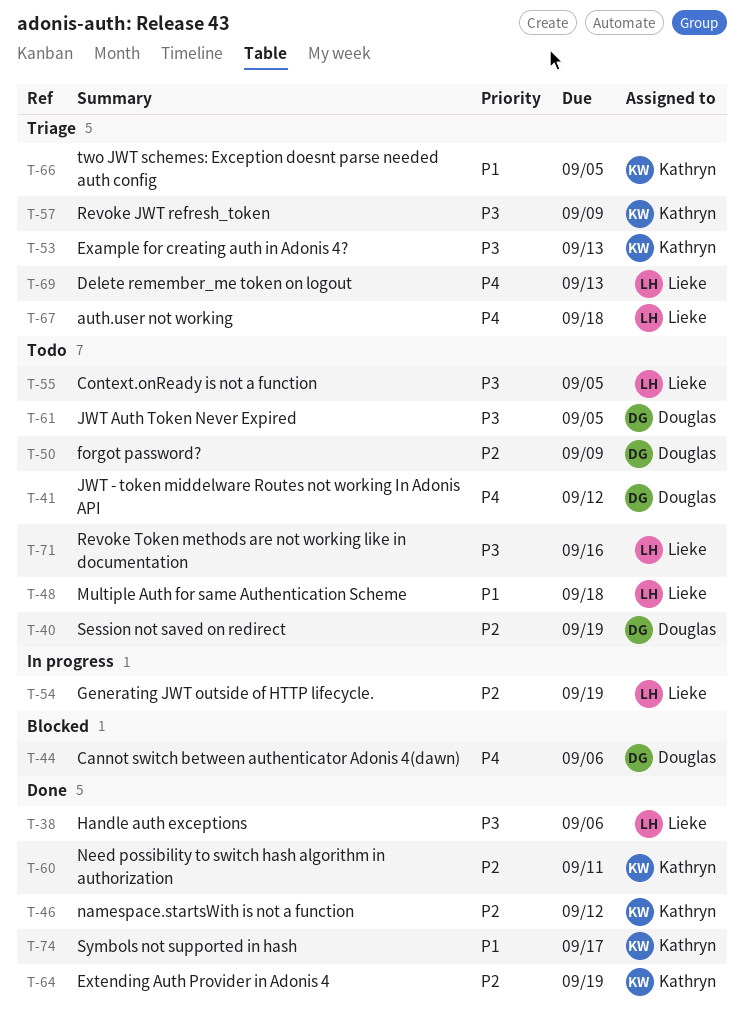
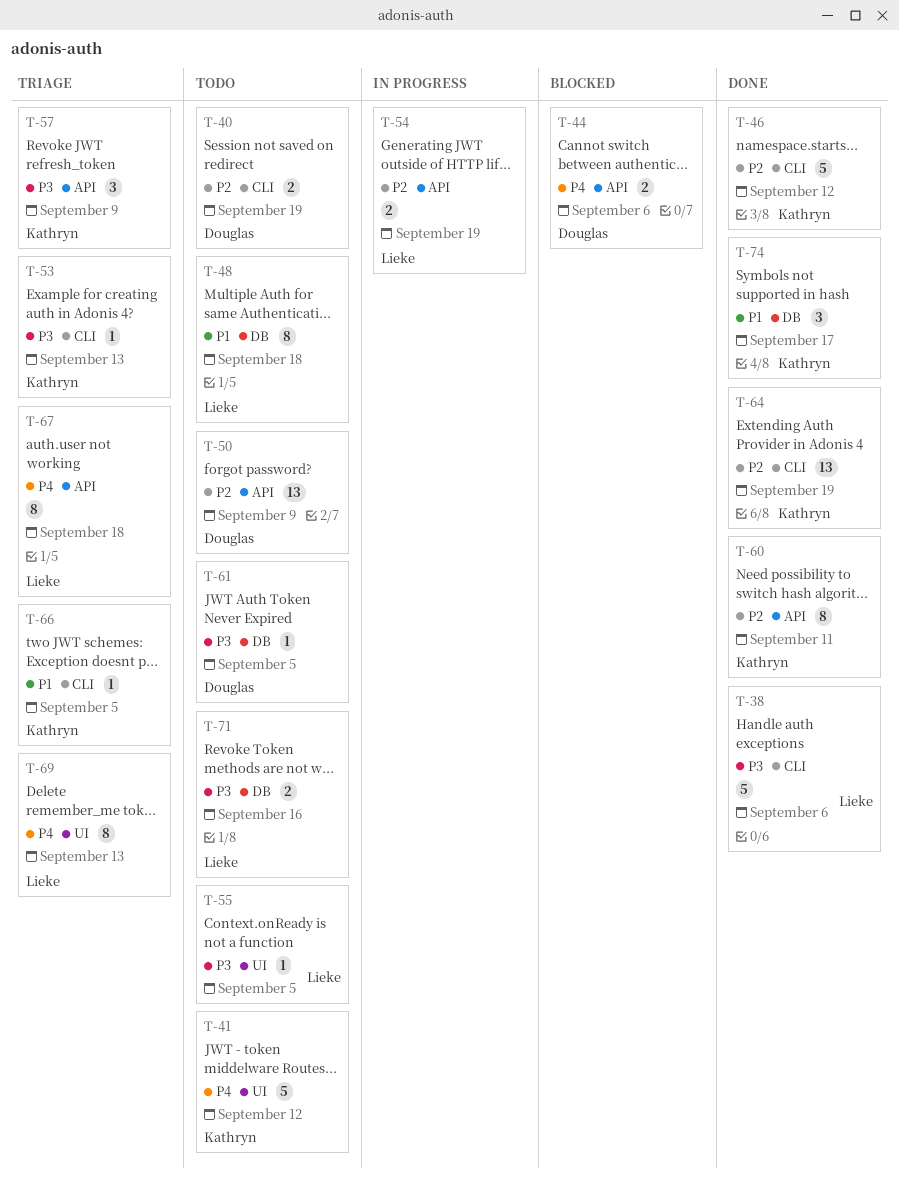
T-41, owner: Douglas -> Kathryn

